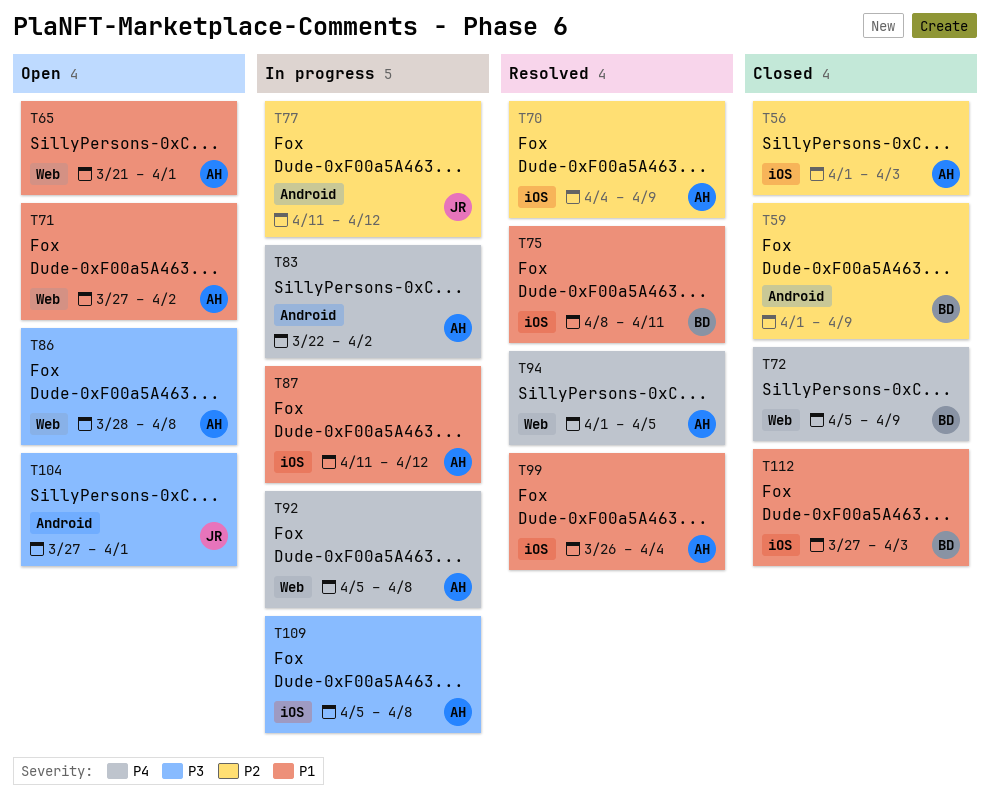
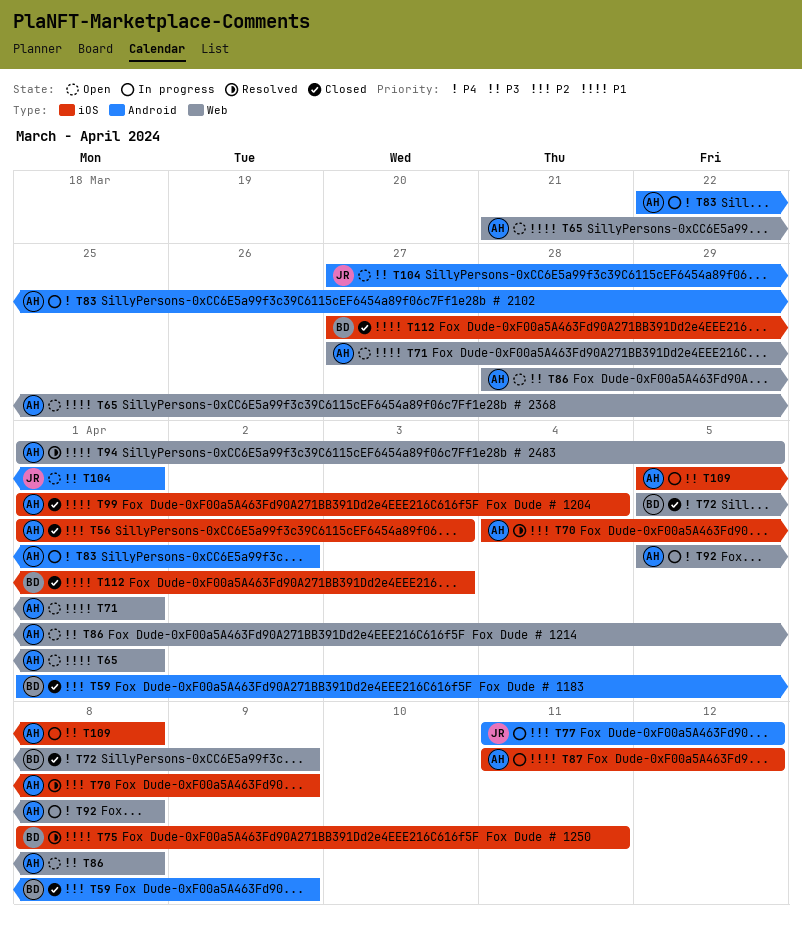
T71, due: Apr 2 -> Apr 1
T94, priority: P4 -> P1
T99, status: Resolved -> Closed
T99, start: Mar 26 -> Apr 1

